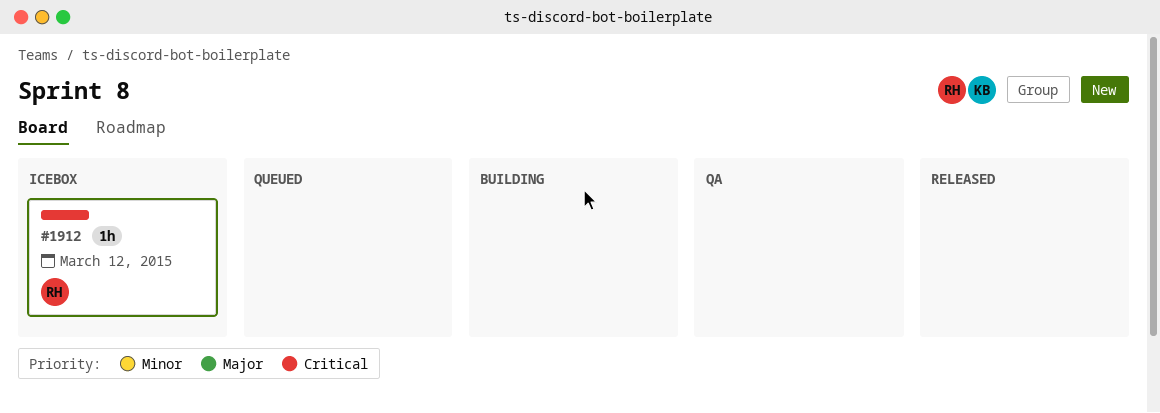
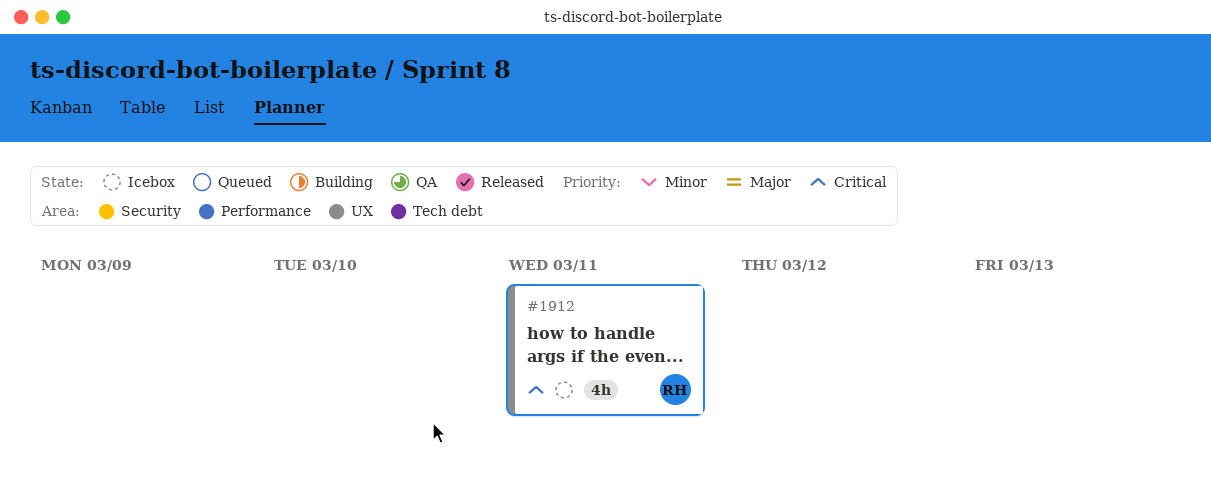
#1912, estimate: 1h -> 4h
#1912, due: Mar 12 -> Mar 11

